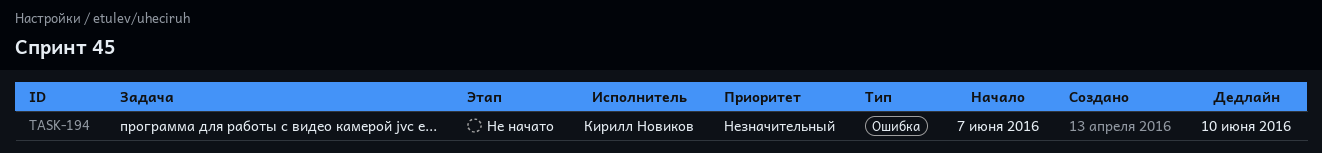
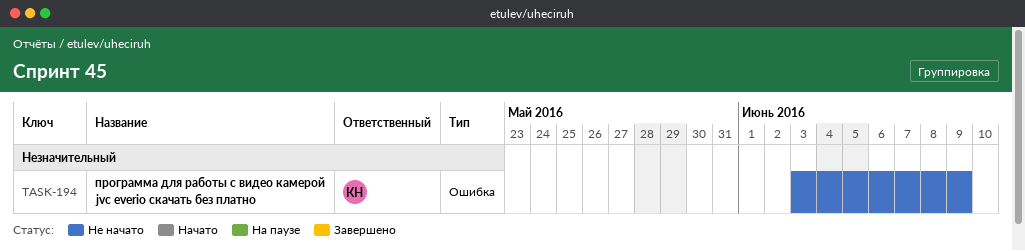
TASK-194, start: Jun 7 -> Jun 3
TASK-194, due: Jun 10 -> Jun 9

